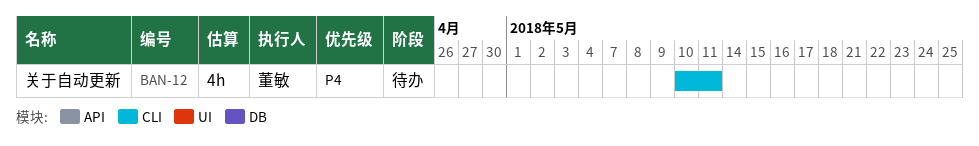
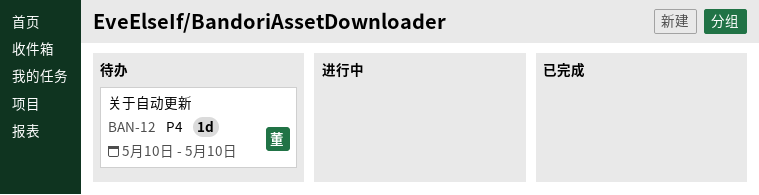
BAN-12, estimate: 4h -> 1d
BAN-12, due: May 11 -> May 10

